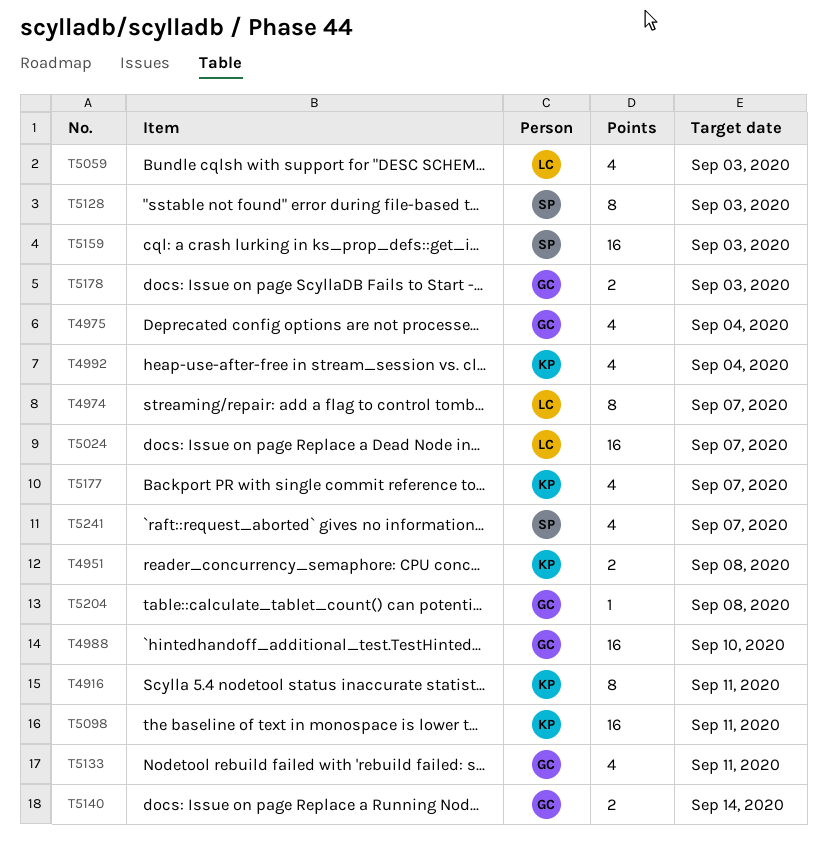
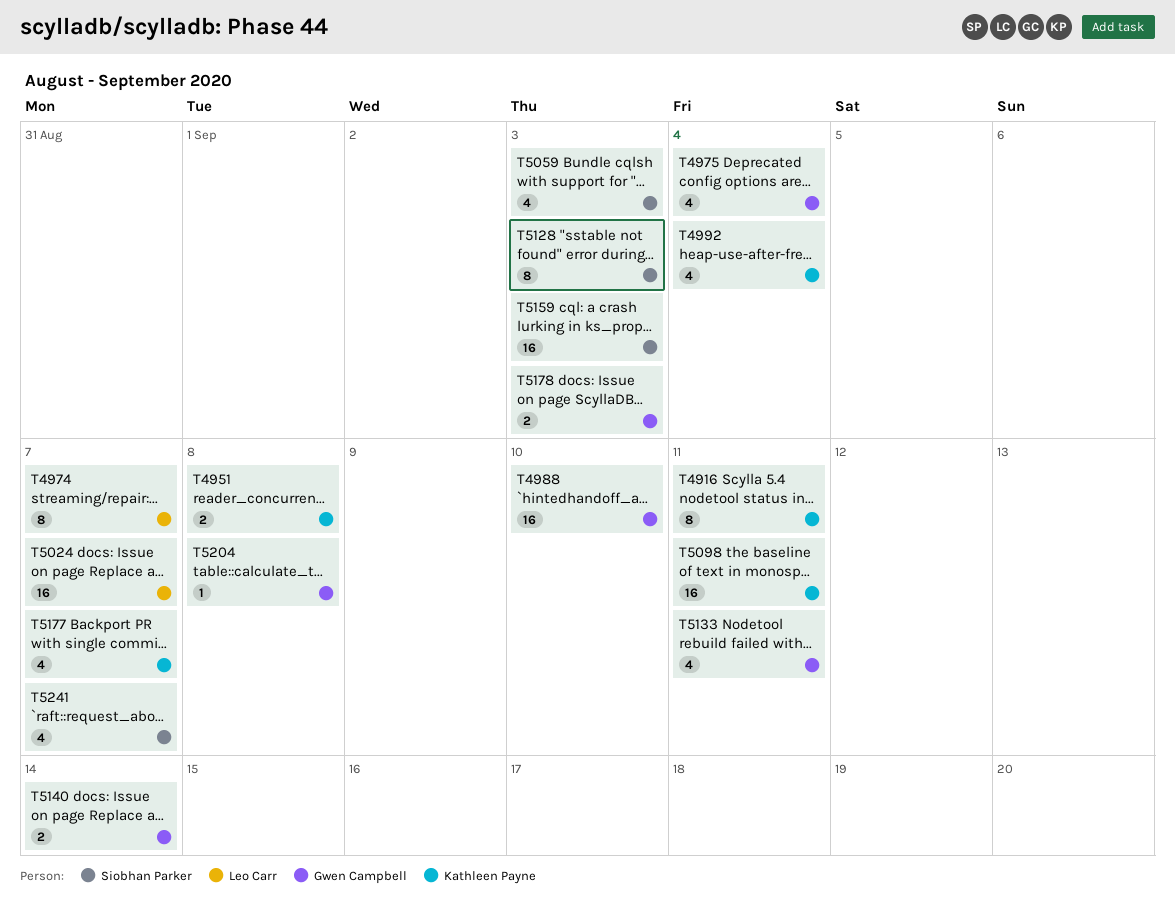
T5059, owner: Leo Carr -> Siobhan Parker

